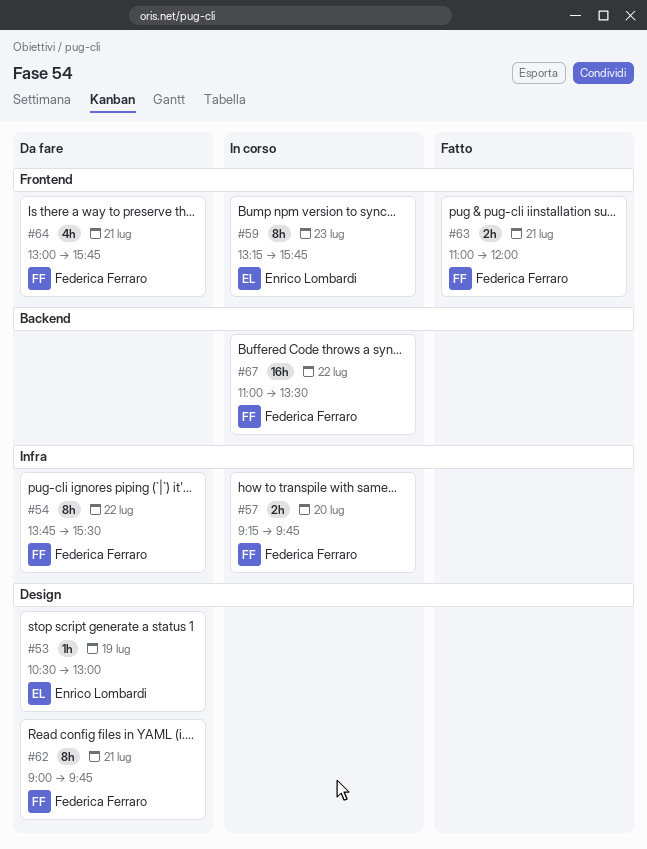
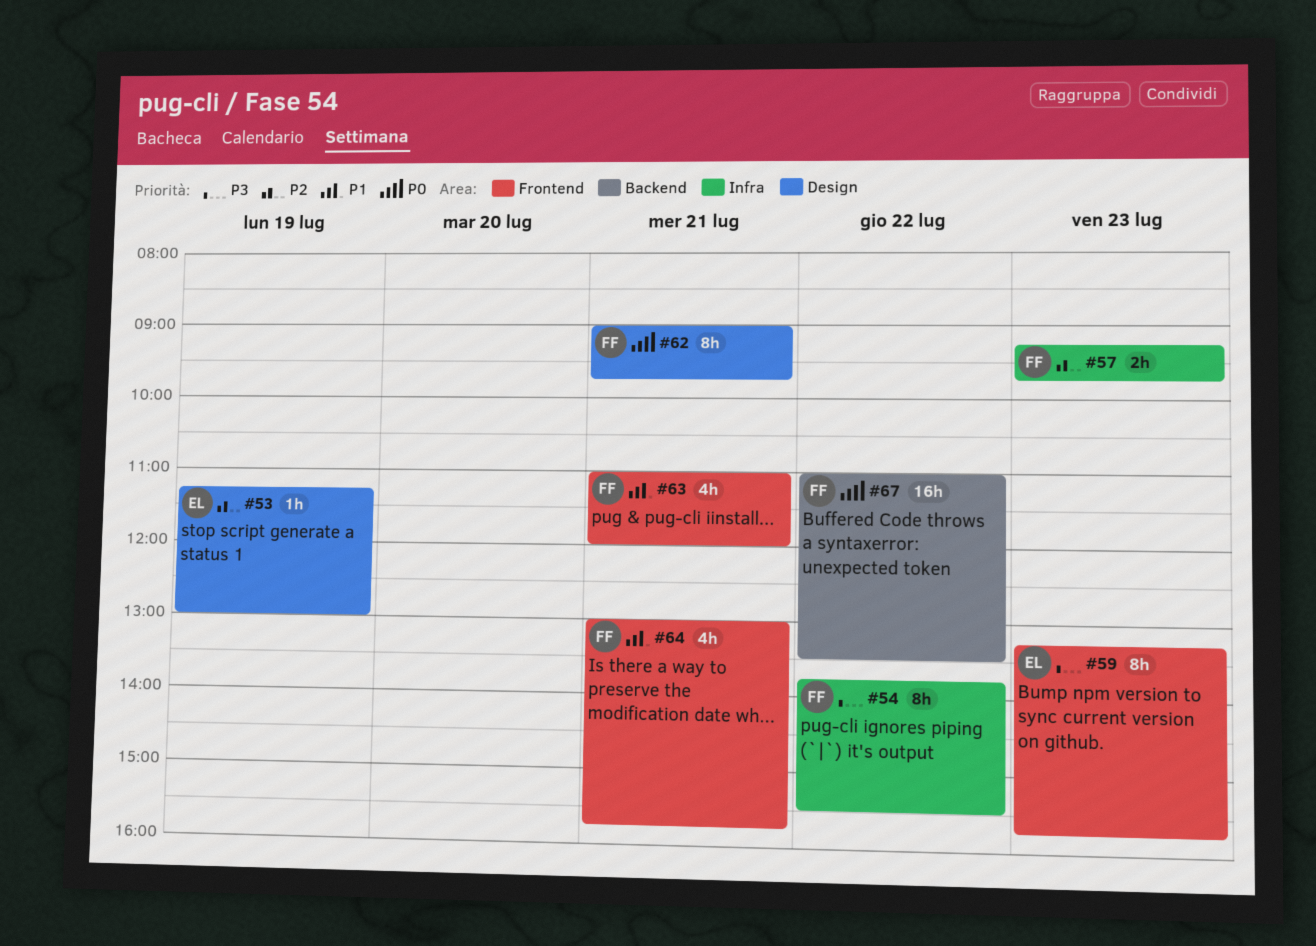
#53, begins: 10:30 -> 11:15
#57, day: Jul 20 -> Jul 23
#63, estimate: 2h -> 4h

